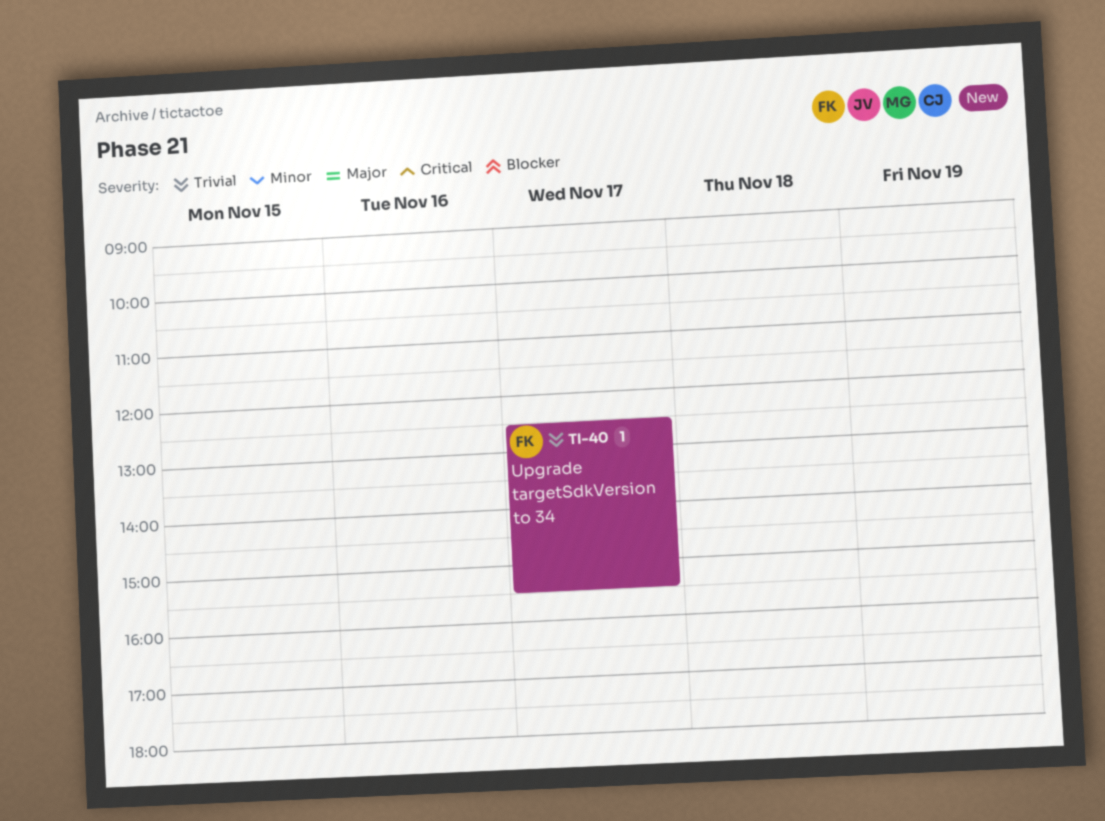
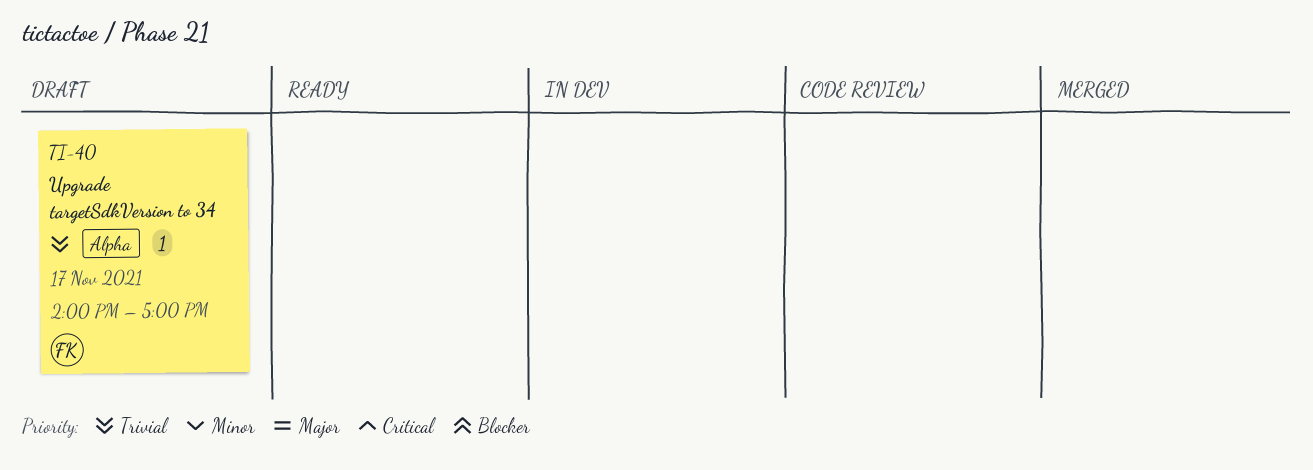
TI-40, begins: 12:30 -> 14:00
TI-40, ends: 15:30 -> 17:00

